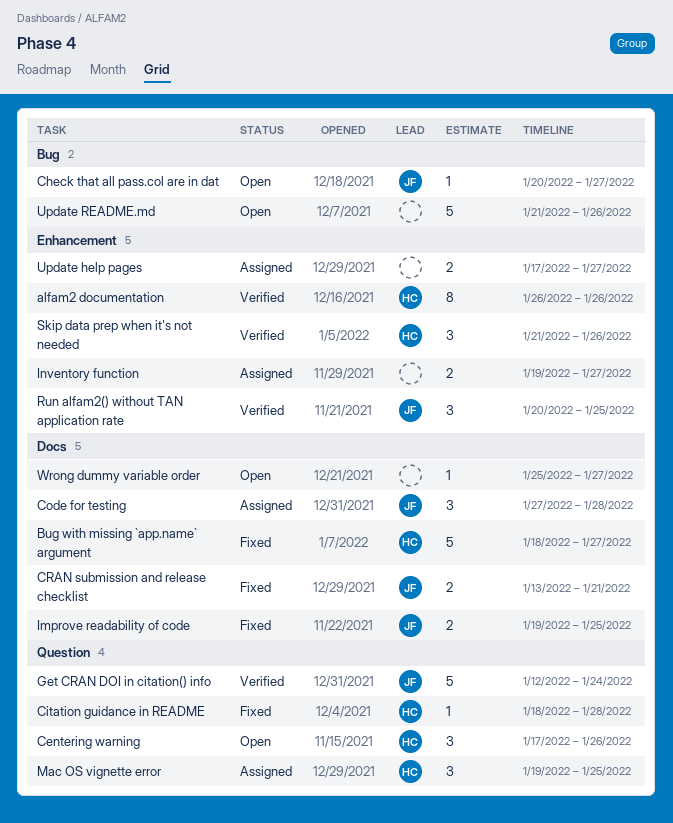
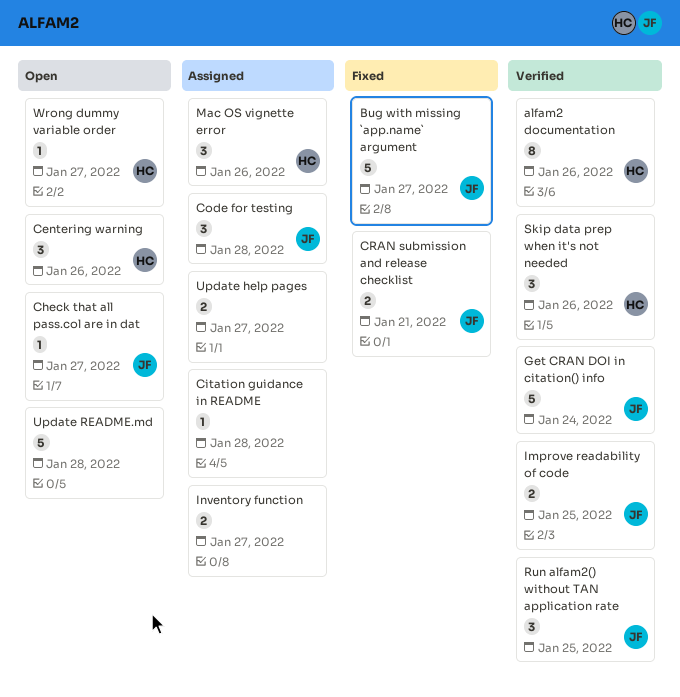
Bug with missing `app.name` argument, owner: HC -> JF
Citation guidance in README, status: Fixed -> Assigned
Citation guidance in README, owner: HC -> none
Improve readability of code, status: Fixed -> Verified
Mac OS vignette error, due: Jan 25 -> Jan 26
Update README.md, due: Jan 26 -> Jan 28
Wrong dummy variable order, owner: none -> HC

